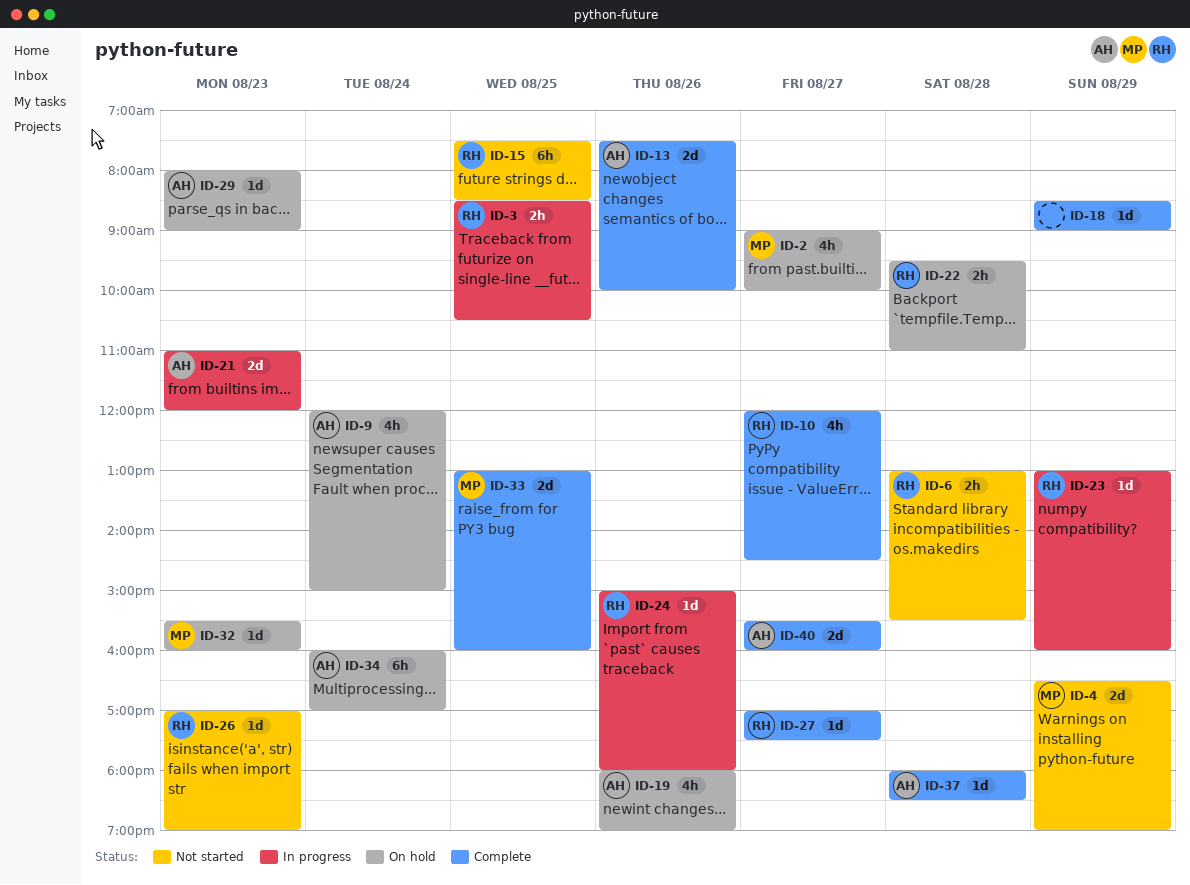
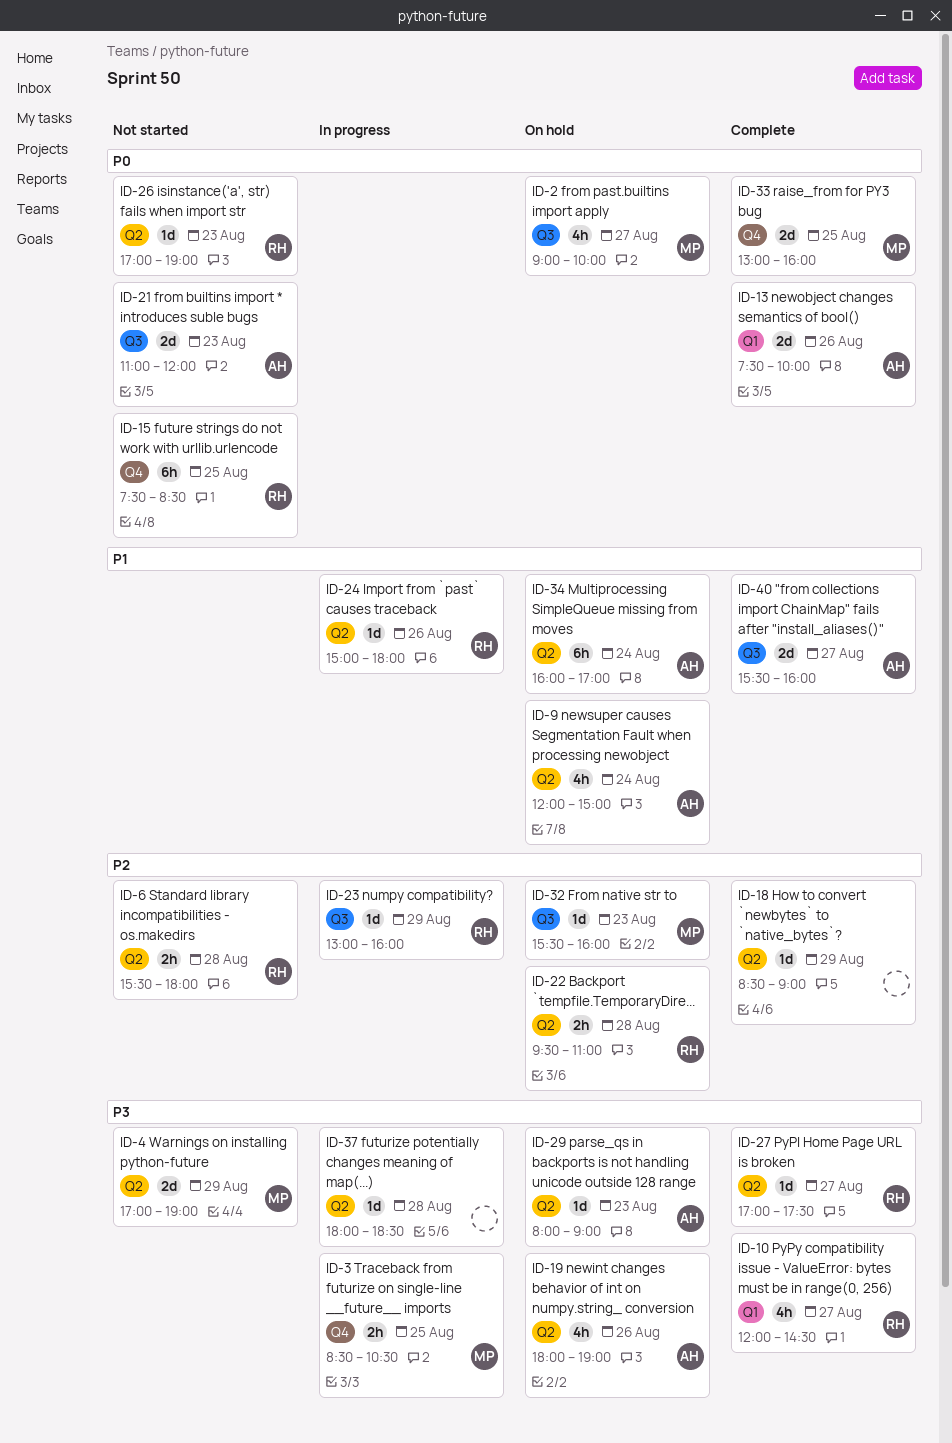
ID-3, owner: RH -> MP
ID-4, begins: 16:30 -> 17:00
ID-6, begins: 13:00 -> 15:30
ID-6, ends: 15:30 -> 18:00
ID-21, status: In progress -> Not started
ID-37, status: Complete -> In progress
ID-37, owner: AH -> none

